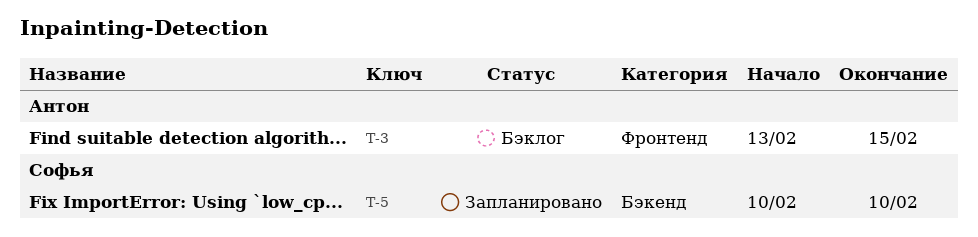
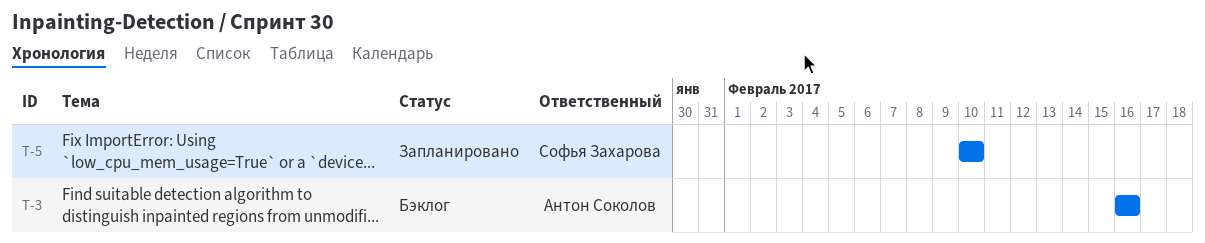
T-3, start: Feb 13 -> Feb 16
T-3, due: Feb 15 -> Feb 16

